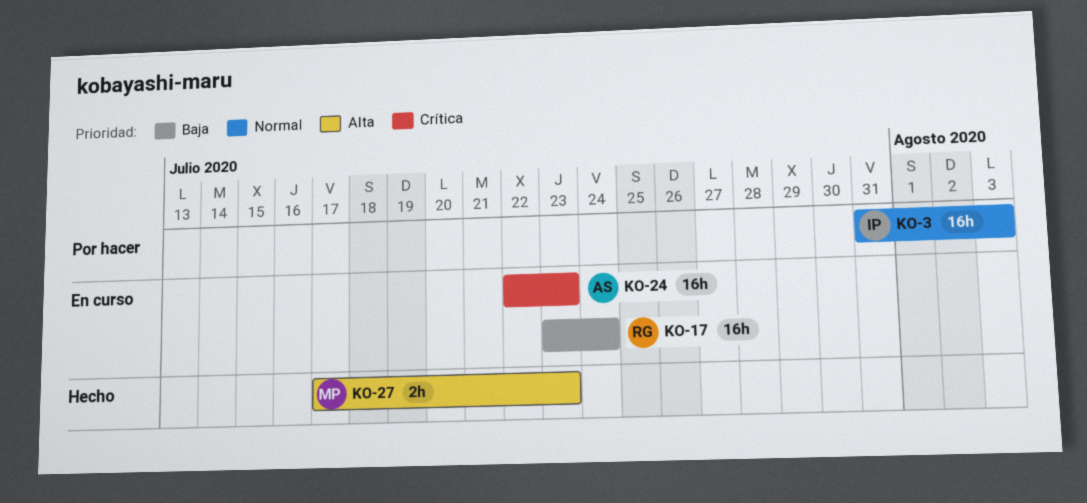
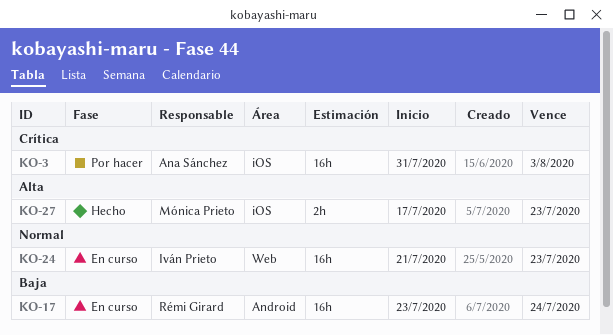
KO-3, owner: Iván Prieto -> Ana Sánchez
KO-3, priority: Normal -> Crítica
KO-24, owner: Ana Sánchez -> Iván Prieto
KO-24, priority: Crítica -> Normal
KO-24, start: Jul 22 -> Jul 21

